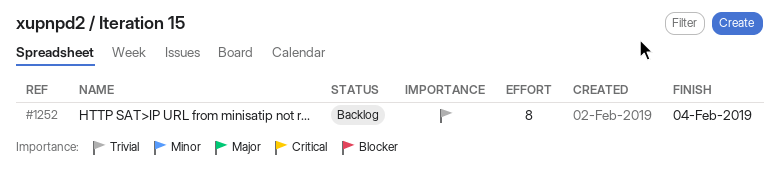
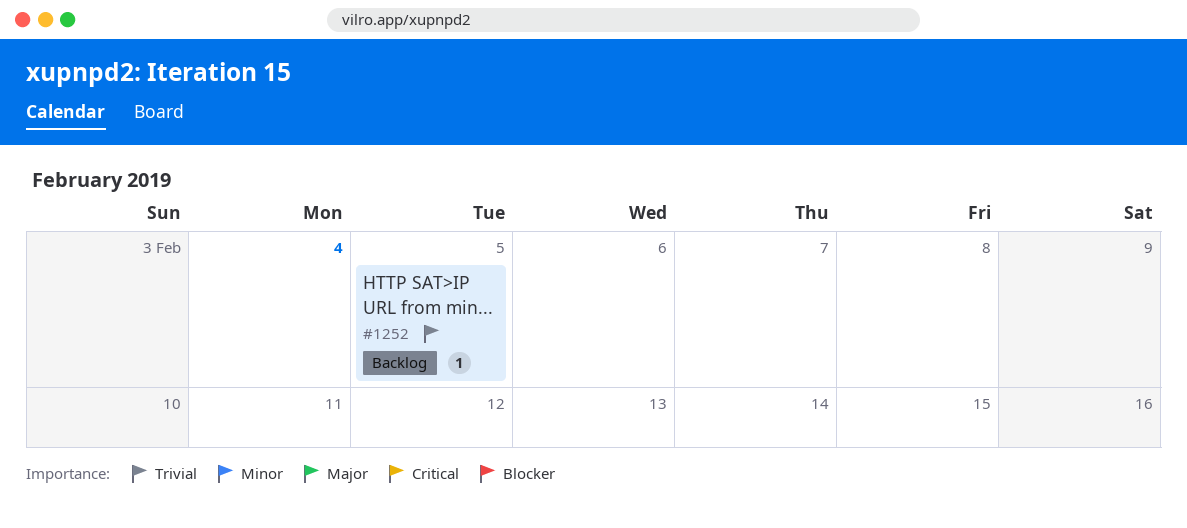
#1252, estimate: 8 -> 1
#1252, due: Feb 4 -> Feb 5

